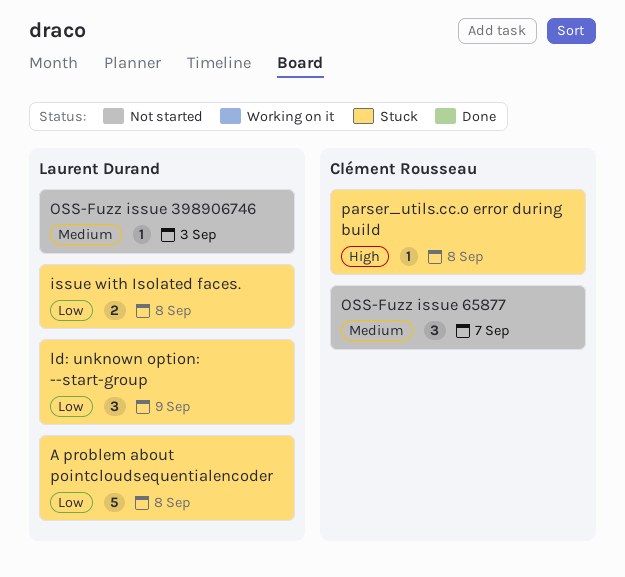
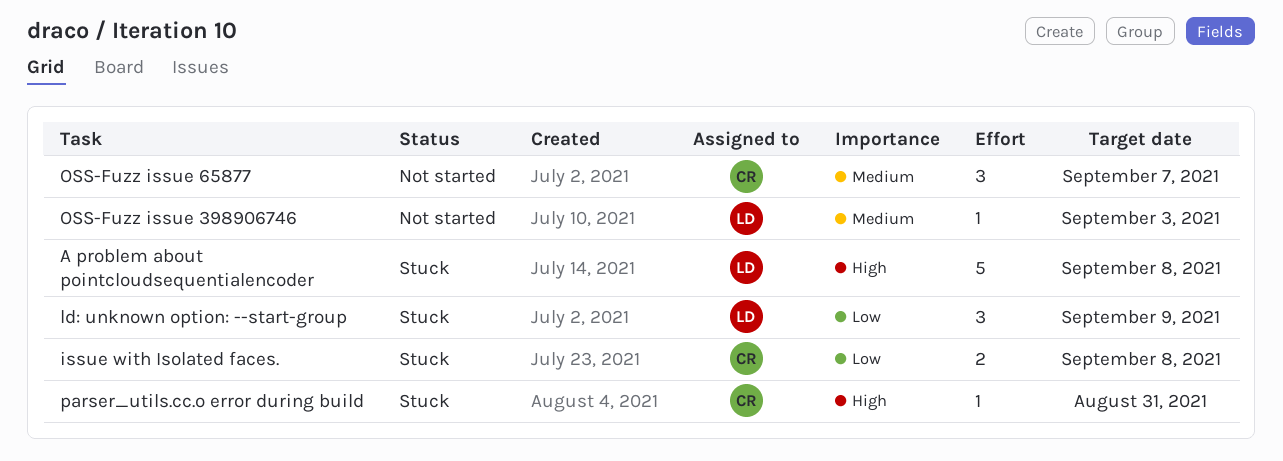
A problem about pointcloudsequentialencoder, priority: Low -> High
issue with Isolated faces., owner: Laurent Durand -> Clément Rousseau
parser_utils.cc.o error during build, due: Sep 8 -> Aug 31

